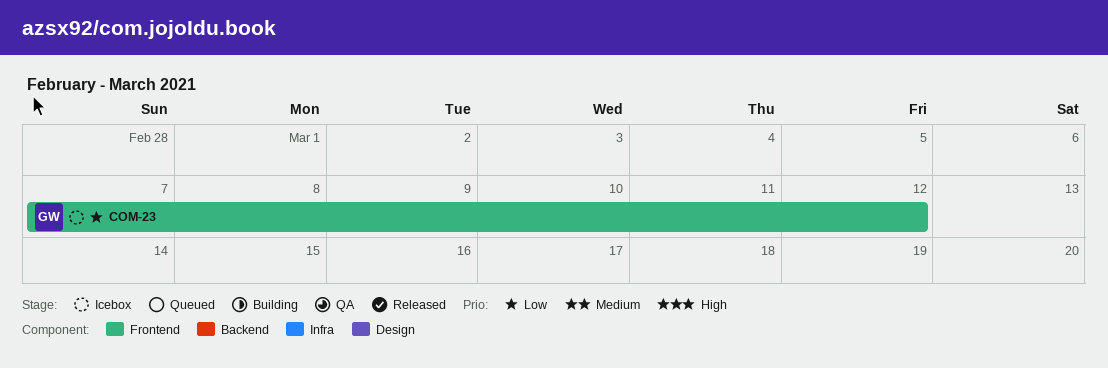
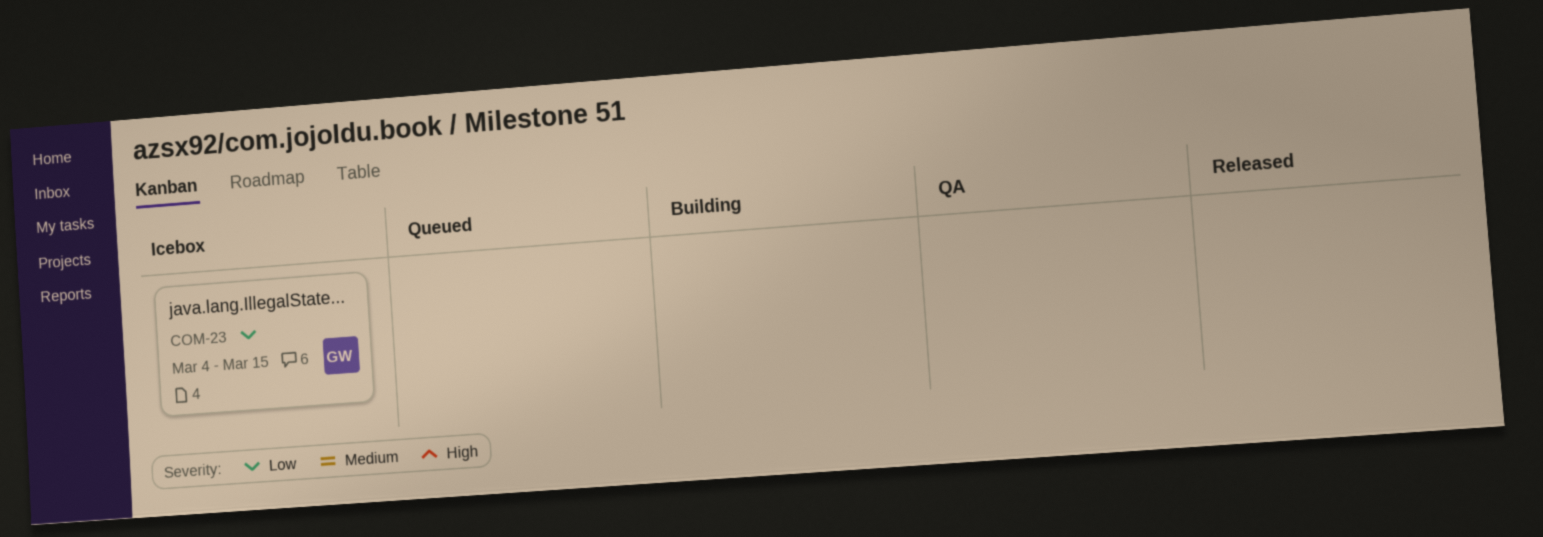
COM-23, start: Mar 7 -> Mar 4
COM-23, due: Mar 12 -> Mar 15

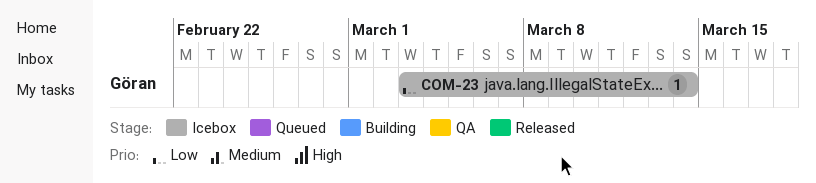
COM-23, start: Mar 4 -> Mar 3
COM-23, due: Mar 15 -> Mar 14

